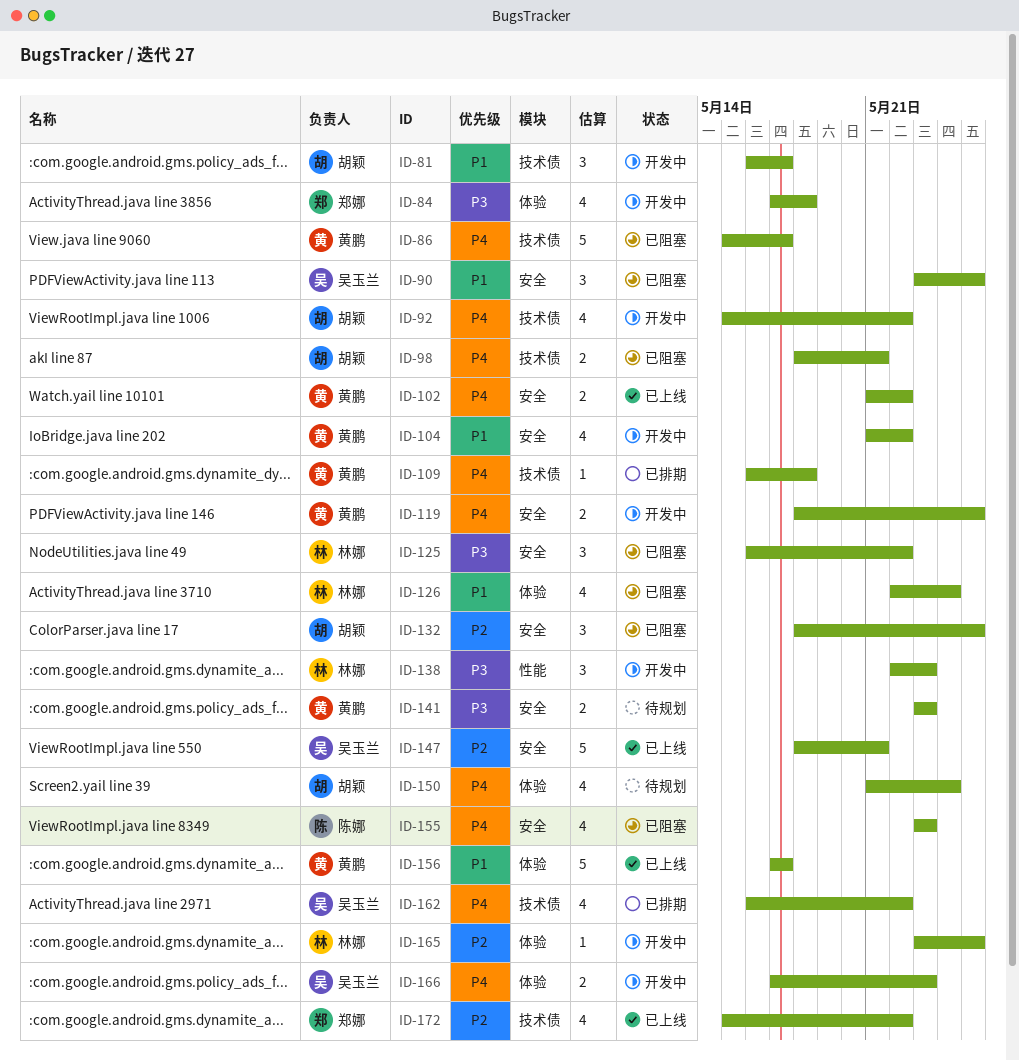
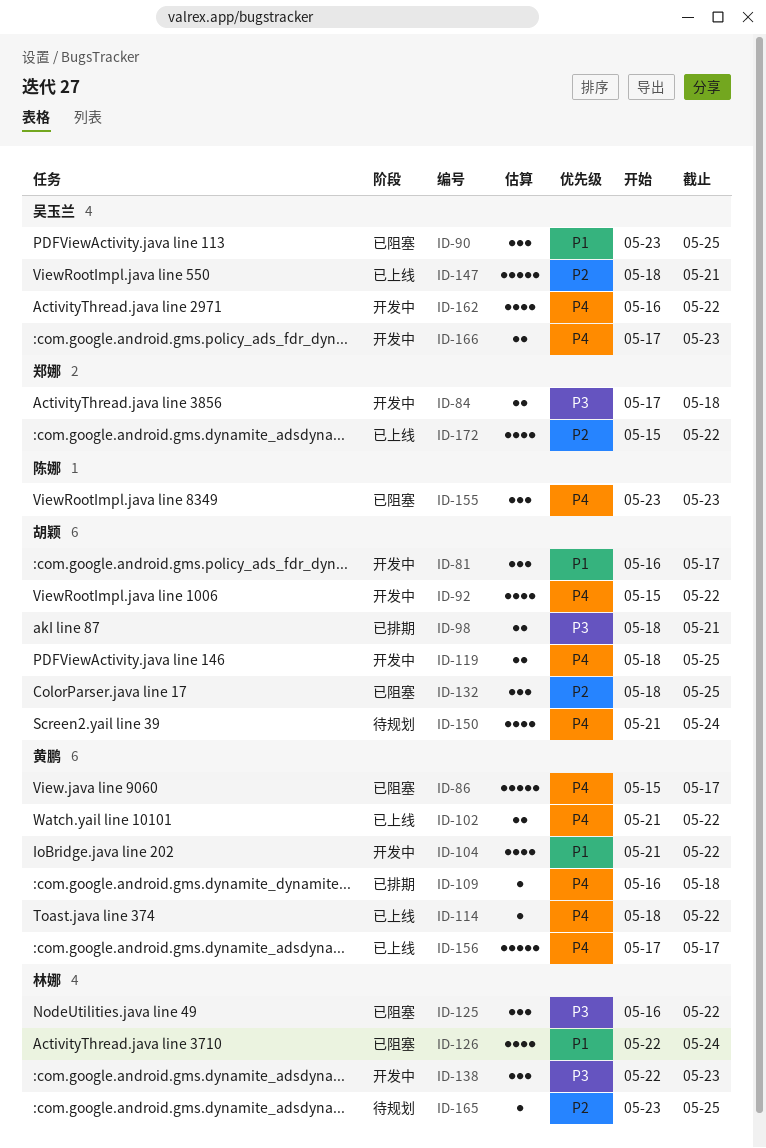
ID-84, estimate: 4 -> 2
ID-98, status: 已阻塞 -> 已排期
ID-98, priority: P4 -> P3
ID-114: none -> present
ID-119, owner: 黄鹏 -> 胡颖
ID-141: present -> none
ID-155, estimate: 4 -> 3
ID-156, priority: P1 -> P4
ID-162, status: 已排期 -> 开发中
ID-165, status: 开发中 -> 待规划

